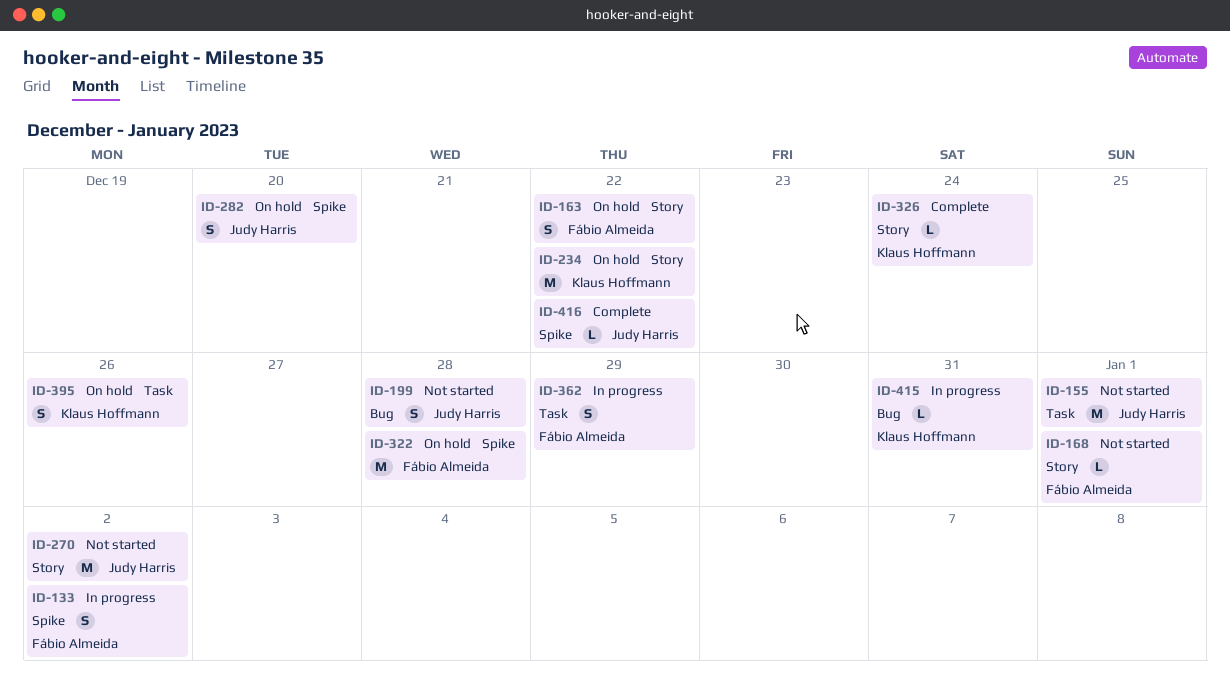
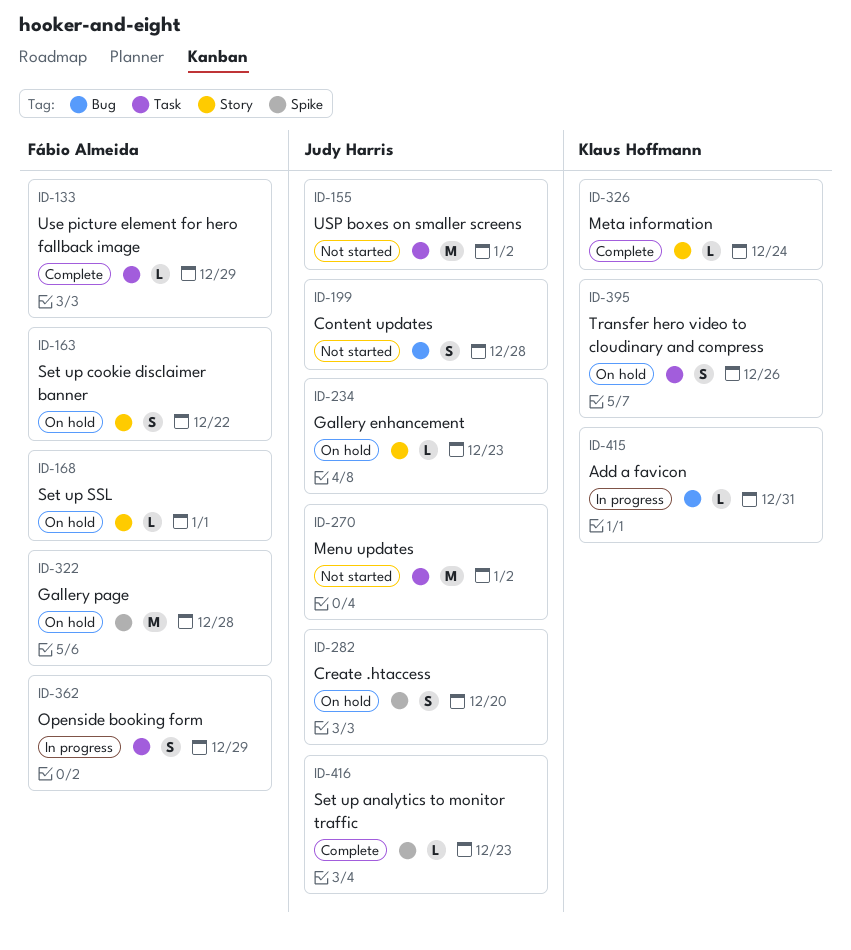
ID-133, status: In progress -> Complete
ID-133, label: Spike -> Task
ID-133, estimate: S -> L
ID-133, due: Jan 2 -> Dec 29
ID-155, due: Jan 1 -> Jan 2
ID-168, status: Not started -> On hold
ID-234, owner: Klaus Hoffmann -> Judy Harris
ID-234, estimate: M -> L
ID-234, due: Dec 22 -> Dec 23
ID-270, label: Story -> Task
ID-416, due: Dec 22 -> Dec 23

